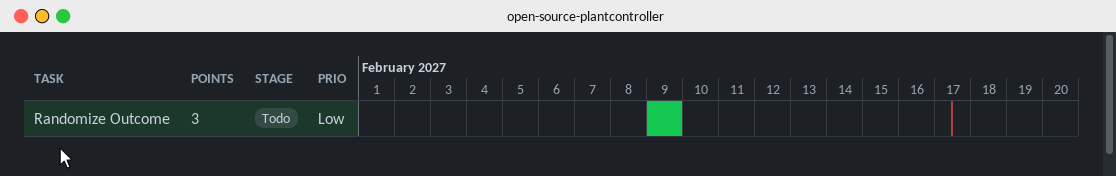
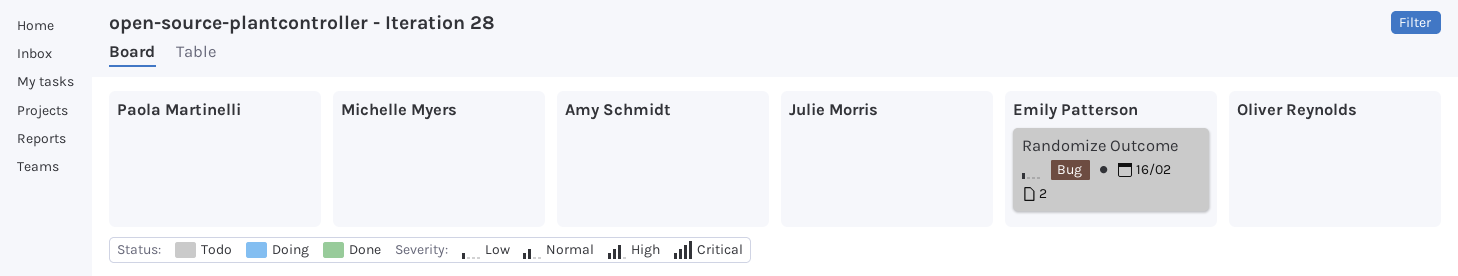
Randomize Outcome, estimate: 3 -> 1
Randomize Outcome, due: Feb 9 -> Feb 16

